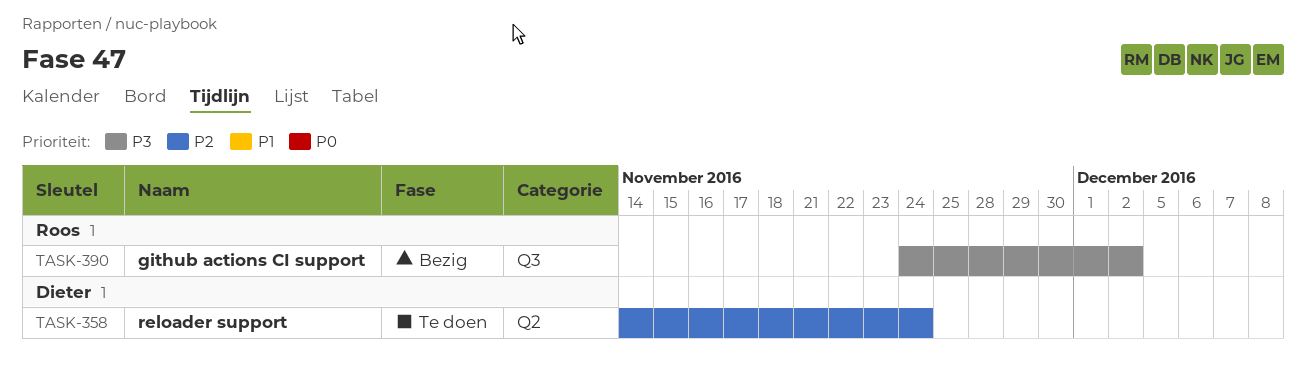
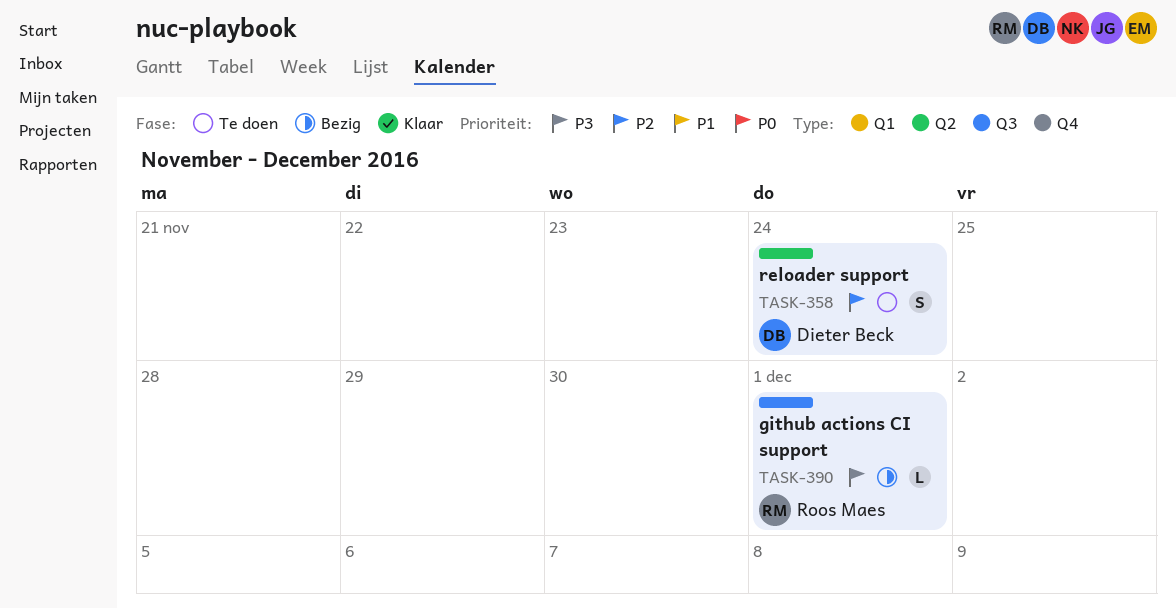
TASK-390, due: Dec 2 -> Dec 1

